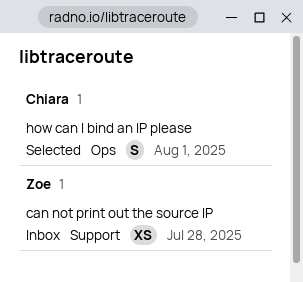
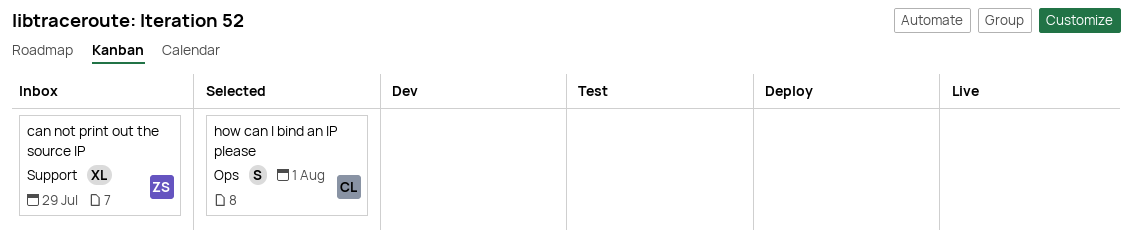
can not print out the source IP, estimate: XS -> XL
can not print out the source IP, due: Jul 28 -> Jul 29

